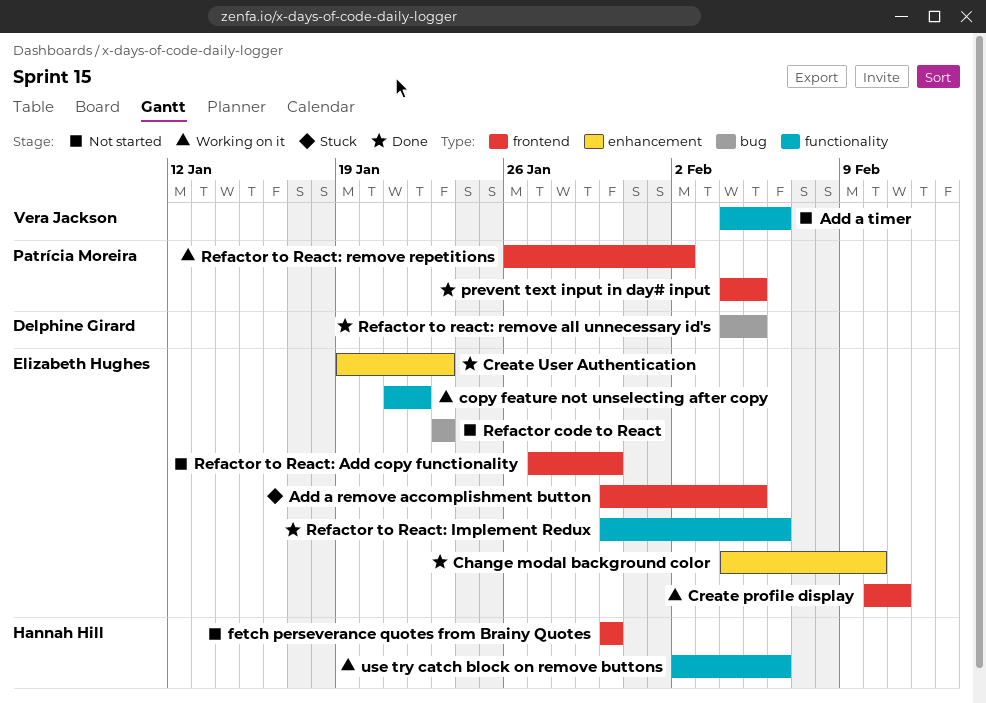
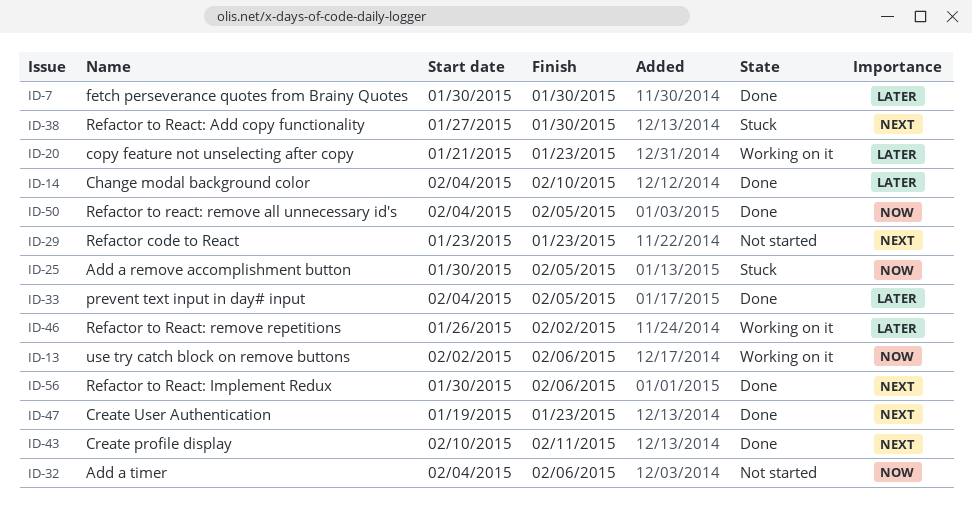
copy feature not unselecting after copy, due: Jan 22 -> Jan 23
Create profile display, status: Working on it -> Done
fetch perseverance quotes from Brainy Quotes, status: Not started -> Done
Refactor to React: Add copy functionality, status: Not started -> Stuck

